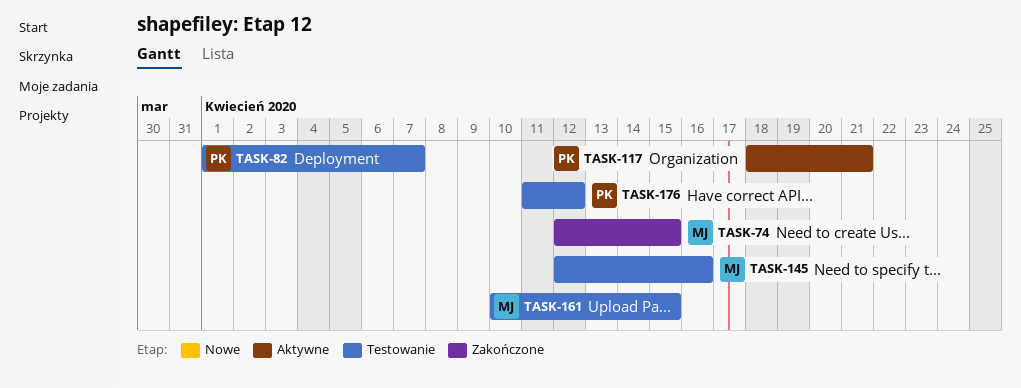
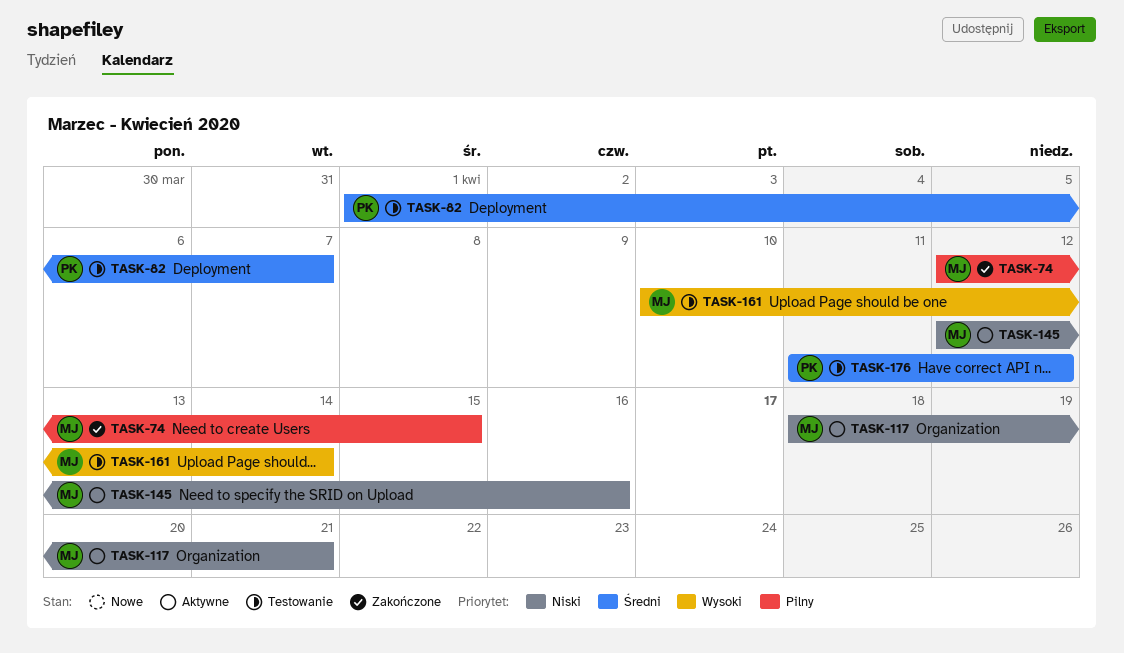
TASK-117, owner: PK -> MJ
TASK-145, status: Testowanie -> Aktywne
TASK-161, due: Apr 15 -> Apr 14

